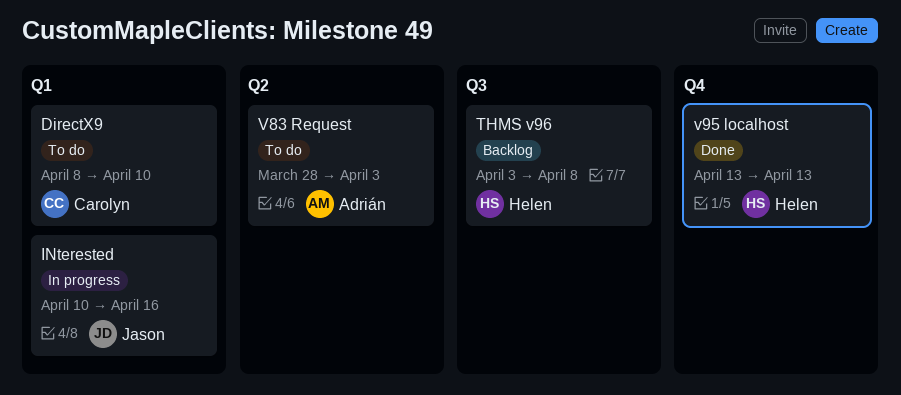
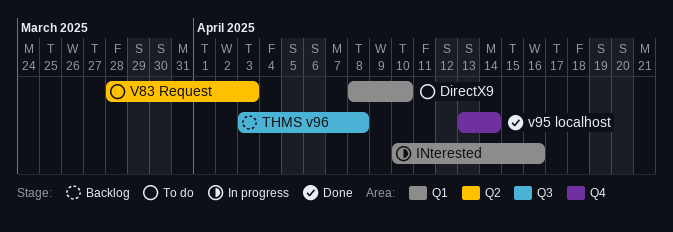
v95 localhost, due: Apr 13 -> Apr 14

